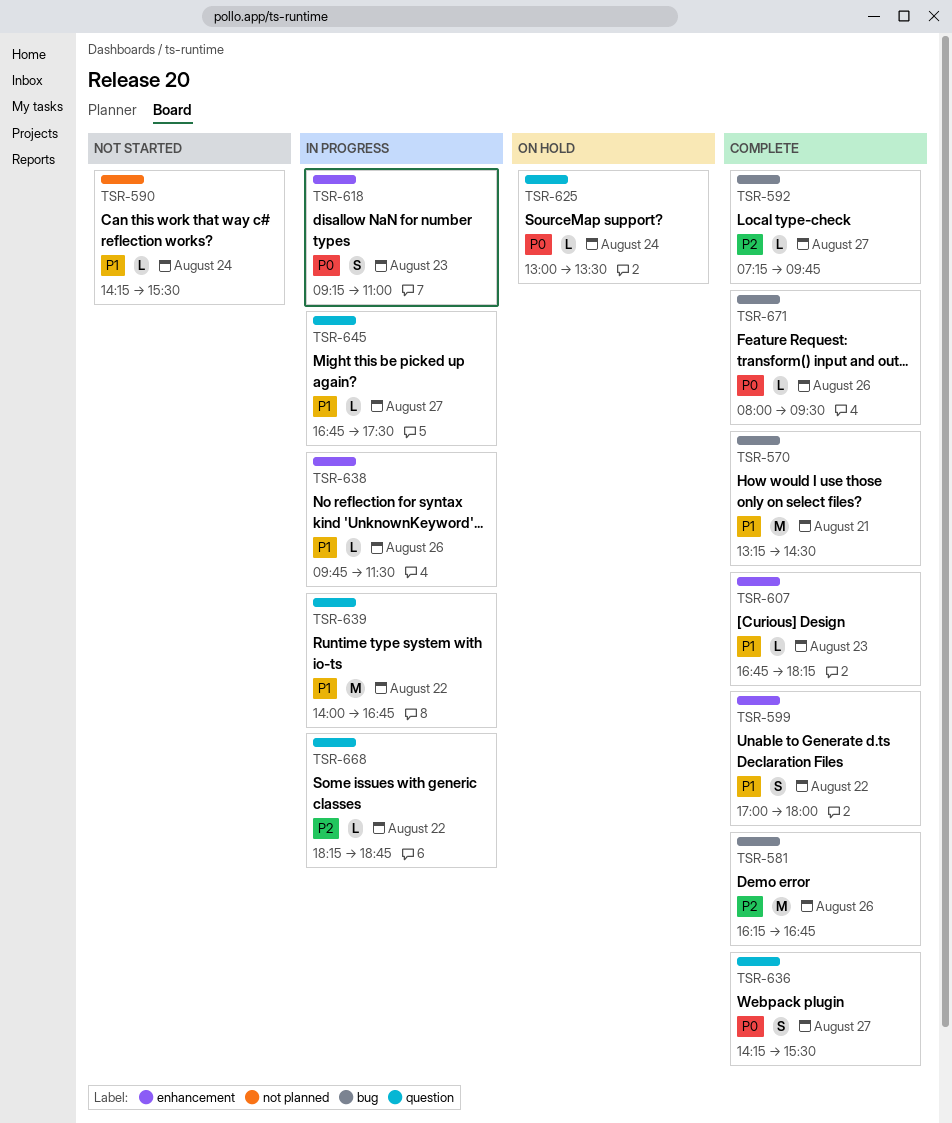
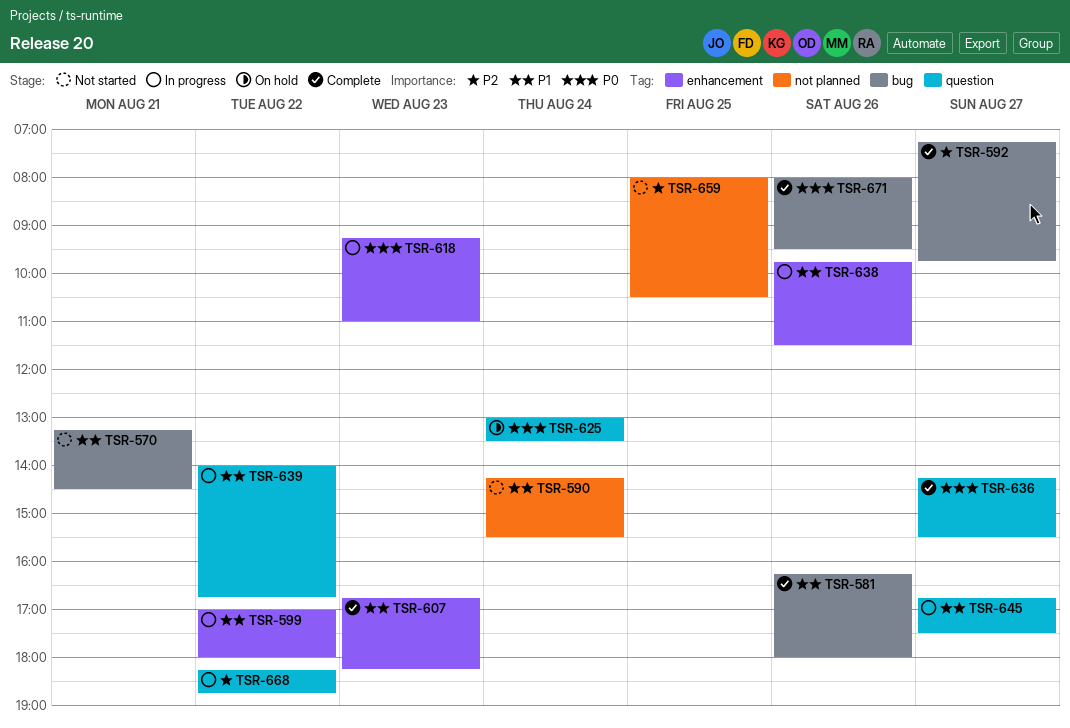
TSR-570, status: Complete -> Not started
TSR-581, priority: P2 -> P1
TSR-581, ends: 16:45 -> 18:00
TSR-599, status: Complete -> In progress
TSR-659: none -> present

